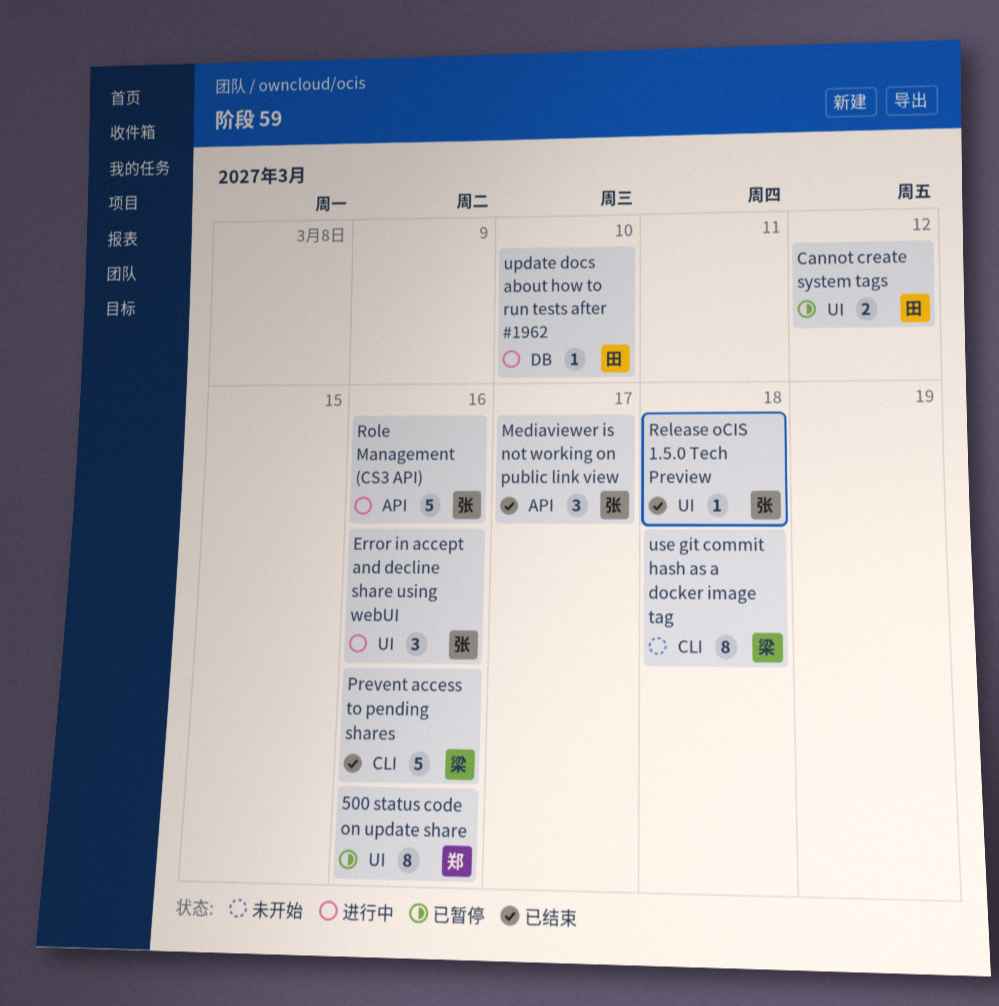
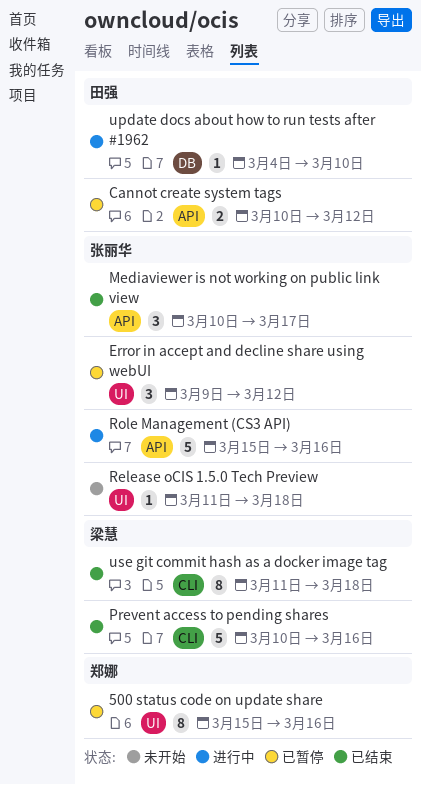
Cannot create system tags, label: UI -> API
Error in accept and decline share using webUI, status: 进行中 -> 已暂停
Error in accept and decline share using webUI, due: Mar 16 -> Mar 12
Release oCIS 1.5.0 Tech Preview, status: 已结束 -> 未开始
use git commit hash as a docker image tag, status: 未开始 -> 已结束

